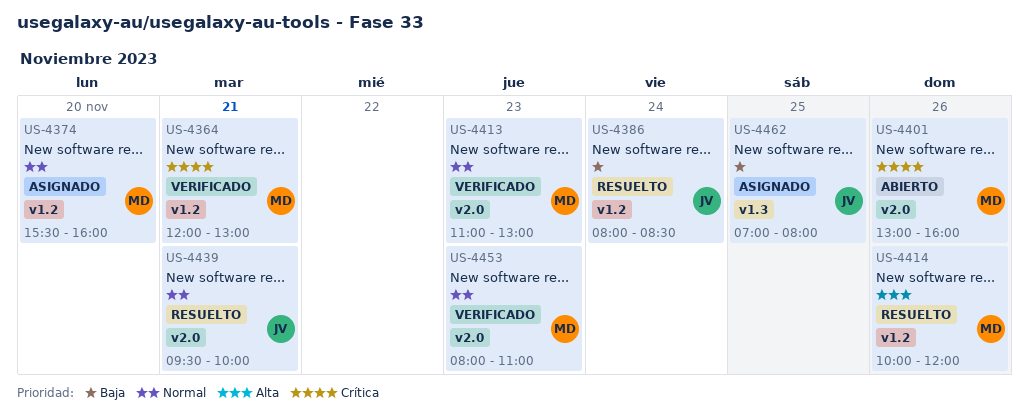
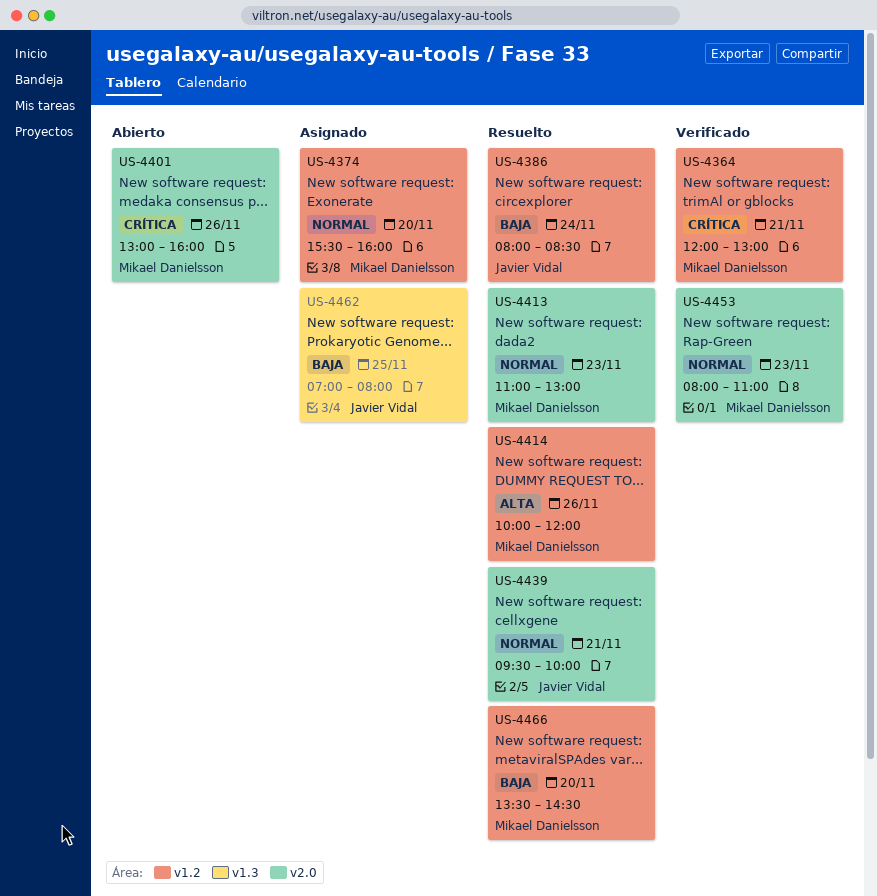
US-4413, status: Verificado -> Resuelto
US-4466: none -> present

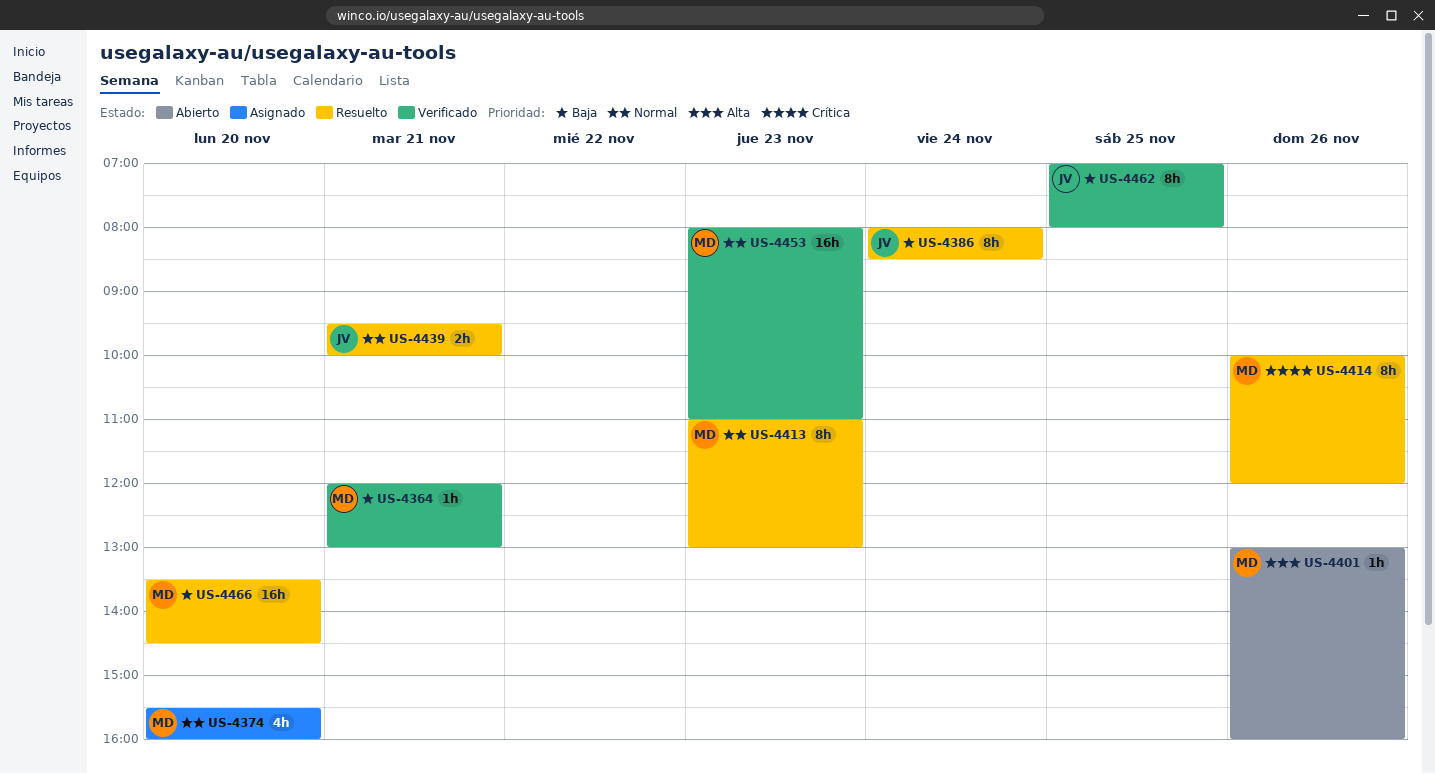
US-4364, priority: Crítica -> Baja
US-4401, priority: Crítica -> Alta
US-4414, priority: Alta -> Crítica
US-4462, status: Asignado -> Verificado

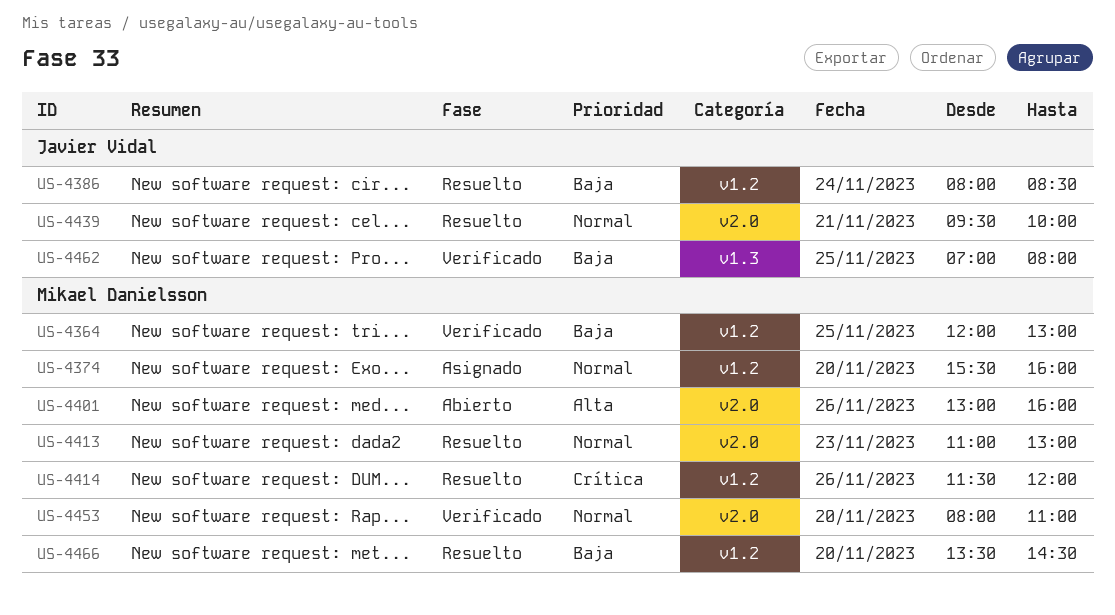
US-4364, day: Nov 21 -> Nov 25
US-4414, begins: 10:00 -> 11:30
US-4453, day: Nov 23 -> Nov 20

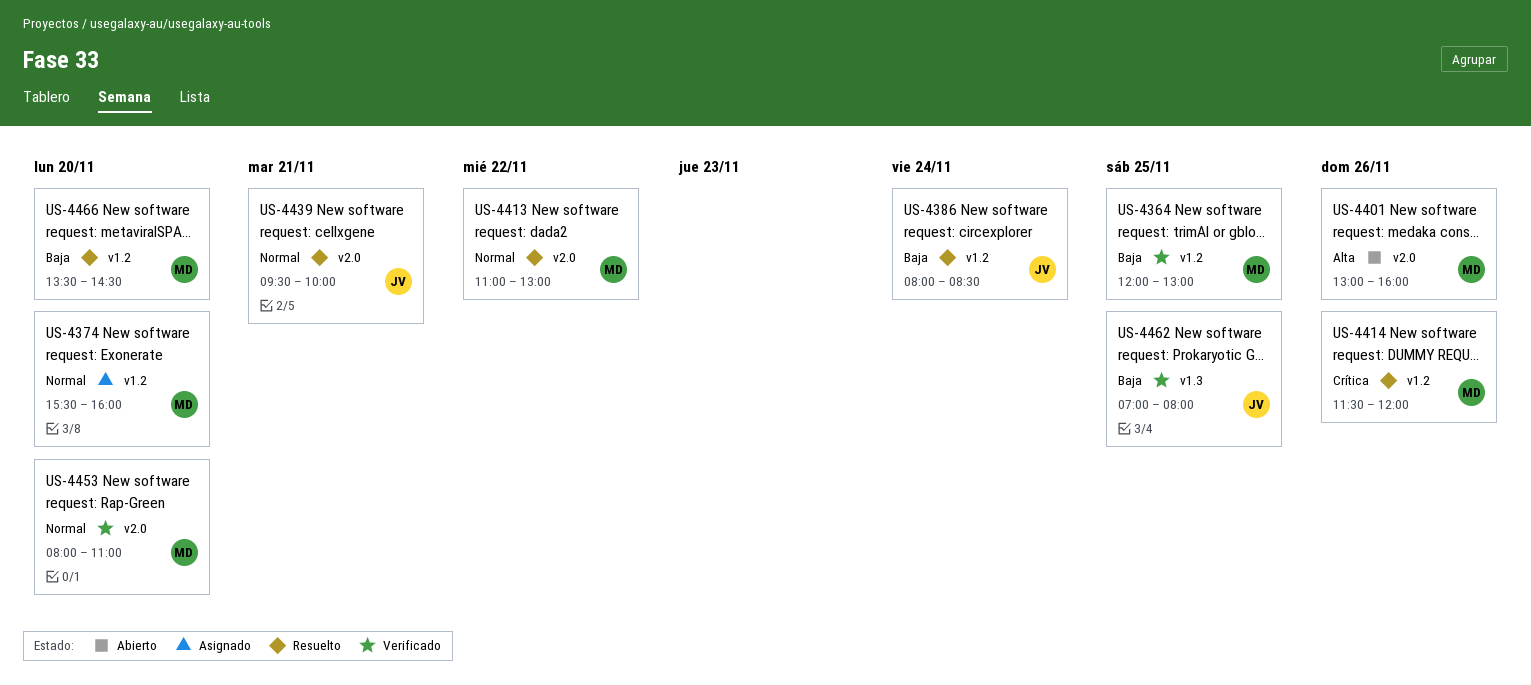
US-4413, day: Nov 23 -> Nov 22

